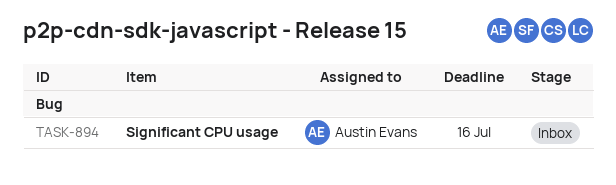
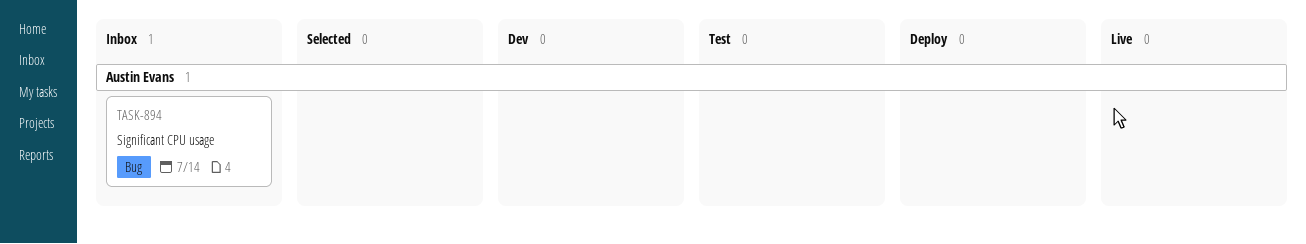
TASK-894, due: Jul 16 -> Jul 14

